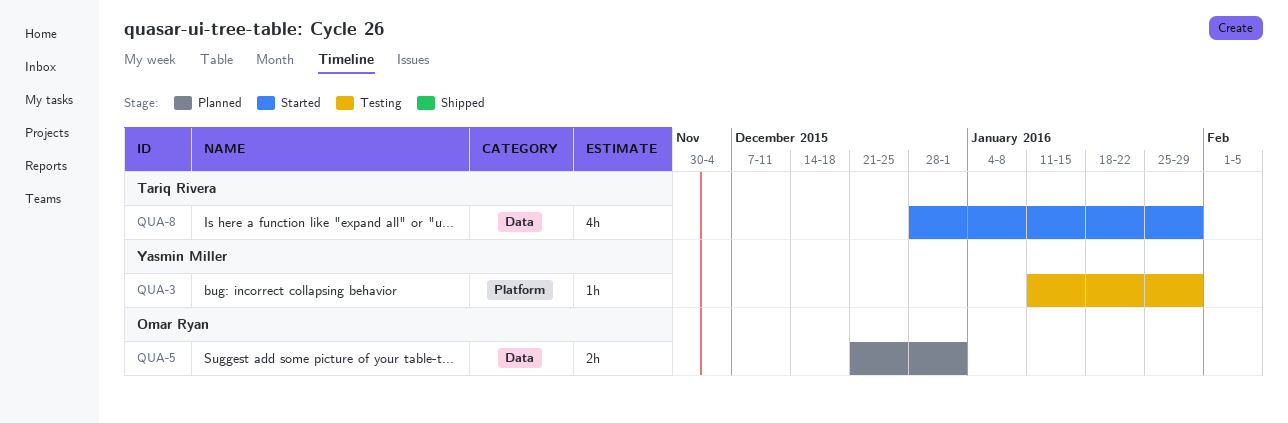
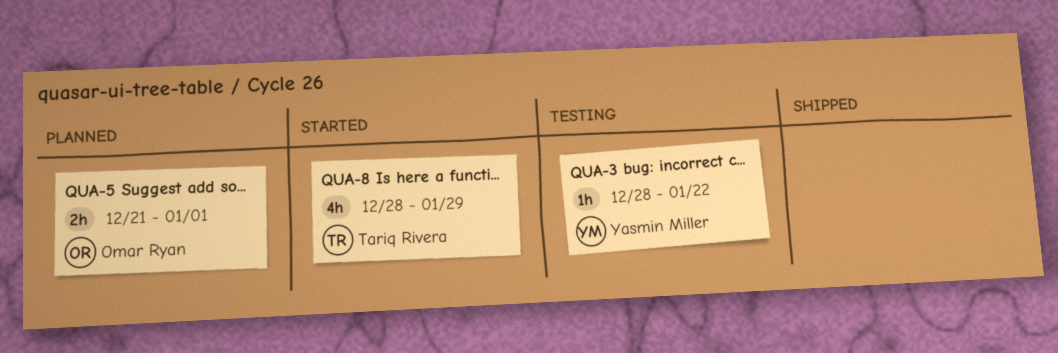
QUA-3, start: Jan 11 -> Dec 28
QUA-3, due: Jan 29 -> Jan 22

